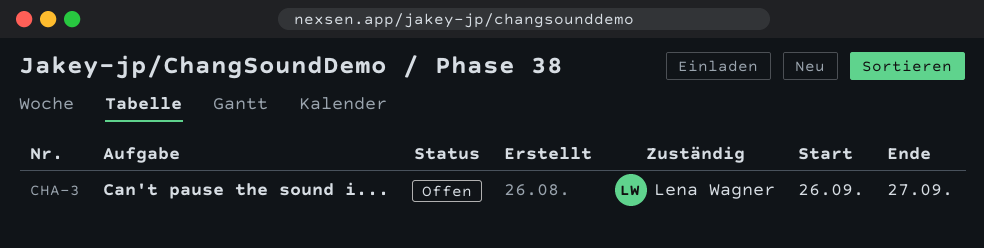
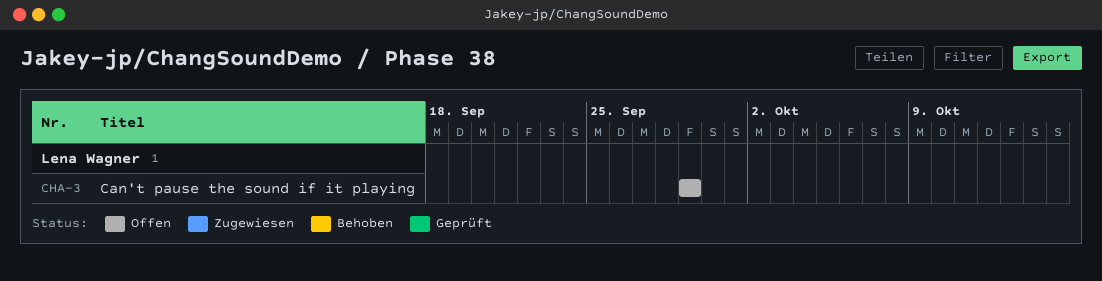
CHA-3, start: Sep 26 -> Sep 29
CHA-3, due: Sep 27 -> Sep 29

